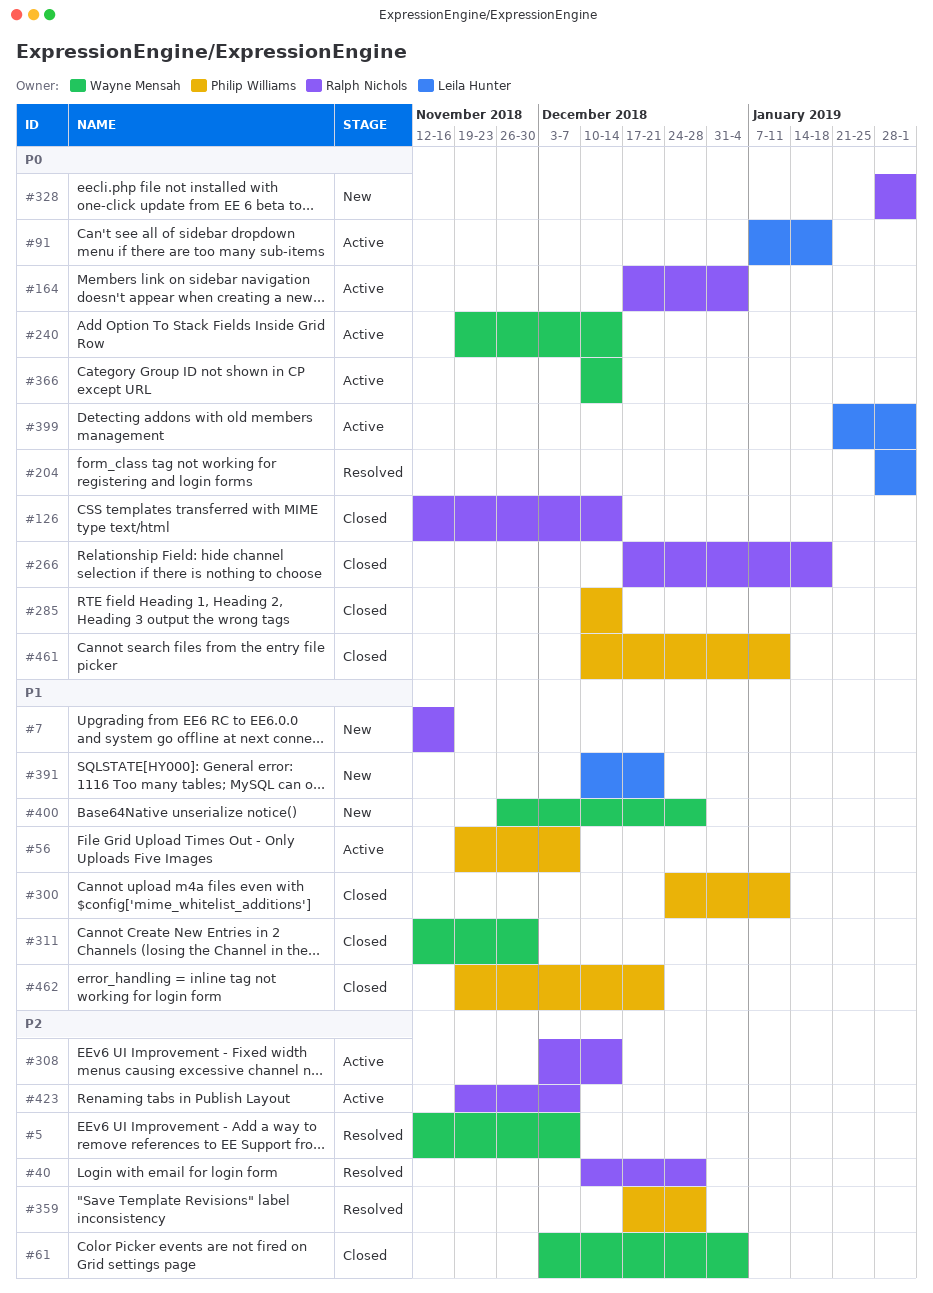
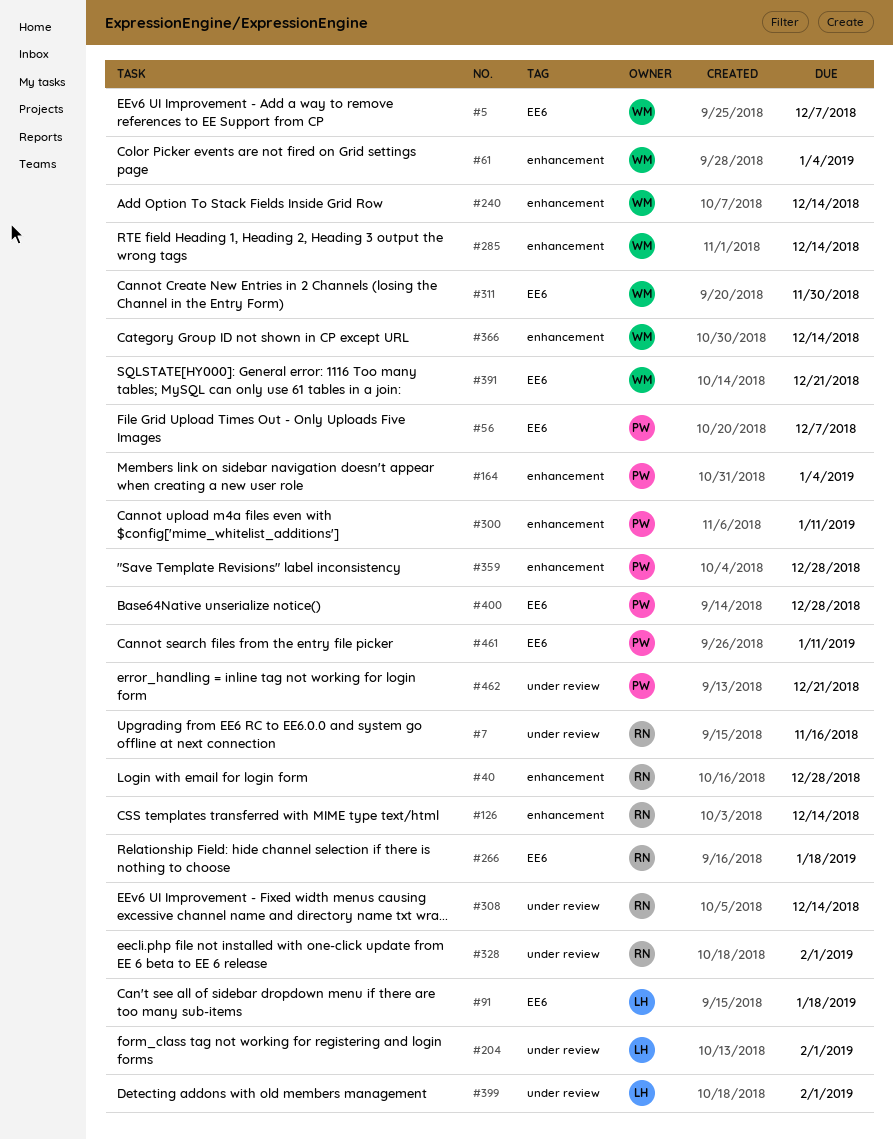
#164, owner: Ralph Nichols -> Philip Williams
#285, owner: Philip Williams -> Wayne Mensah
#391, owner: Leila Hunter -> Wayne Mensah
#400, owner: Wayne Mensah -> Philip Williams
#423: present -> none

